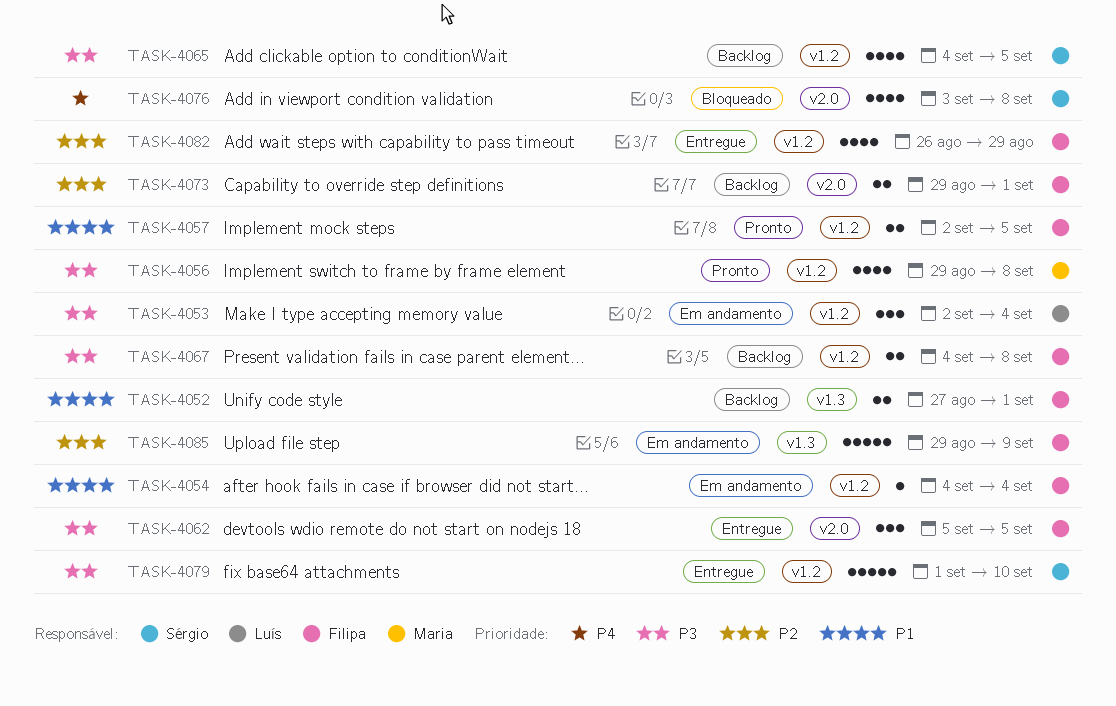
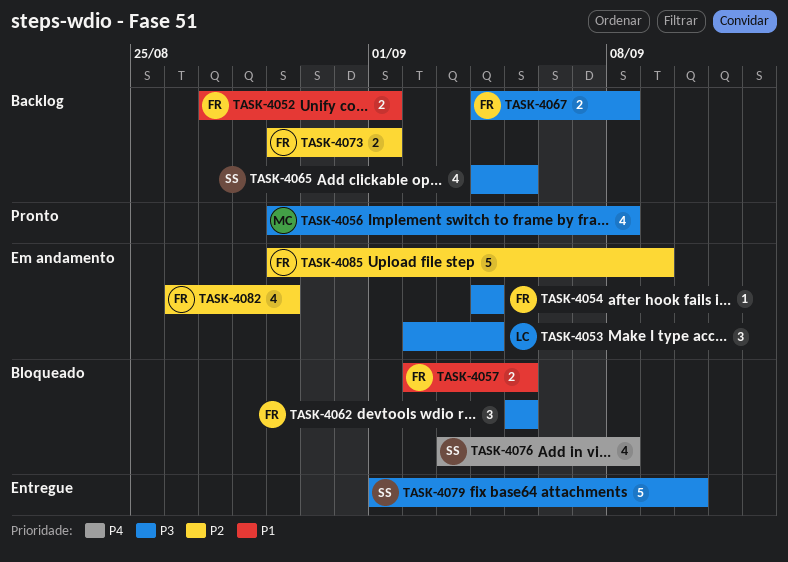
TASK-4054, priority: P1 -> P3
TASK-4057, status: Pronto -> Bloqueado
TASK-4062, status: Entregue -> Bloqueado
TASK-4082, status: Entregue -> Em andamento

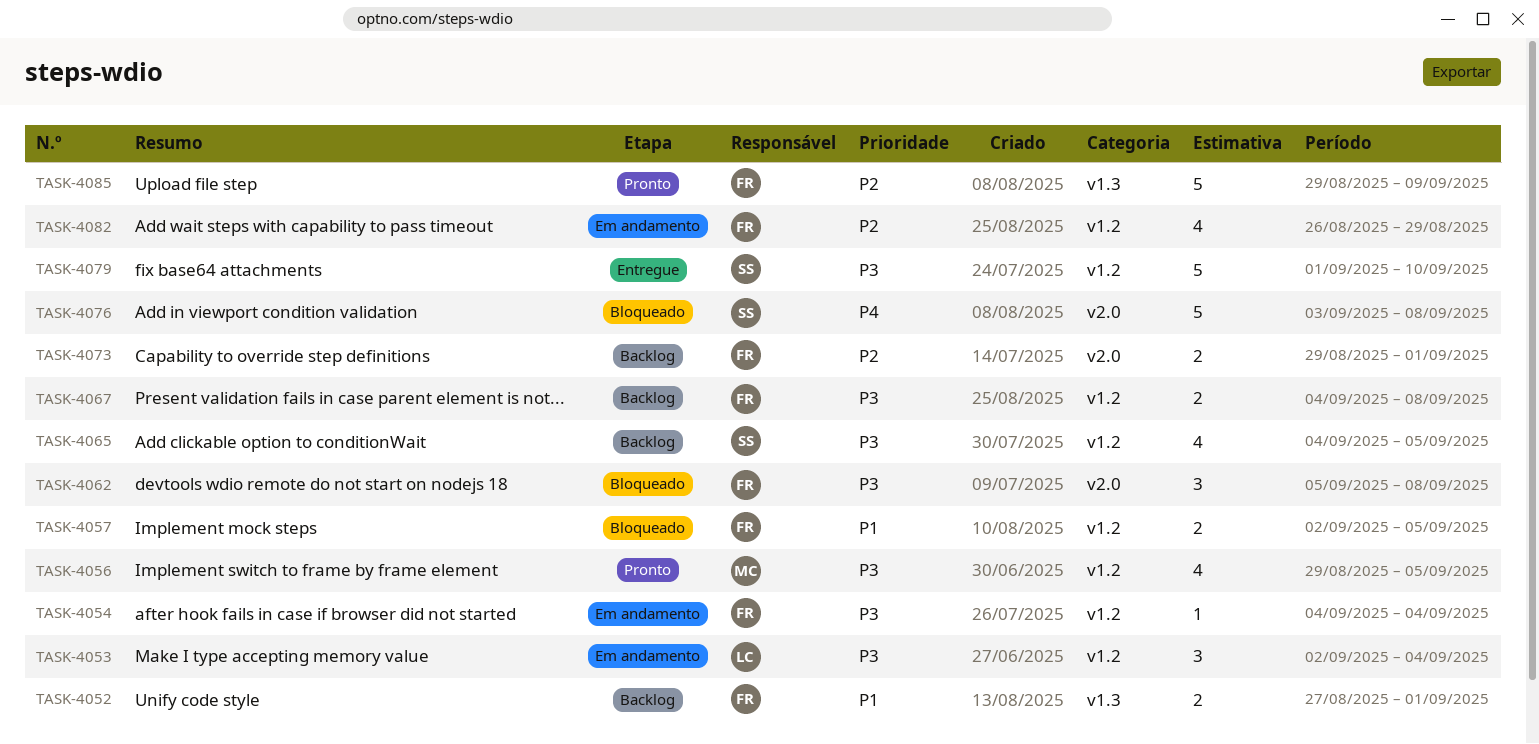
TASK-4056, due: Sep 8 -> Sep 5
TASK-4062, due: Sep 5 -> Sep 8
TASK-4076, estimate: 4 -> 5
TASK-4085, status: Em andamento -> Pronto

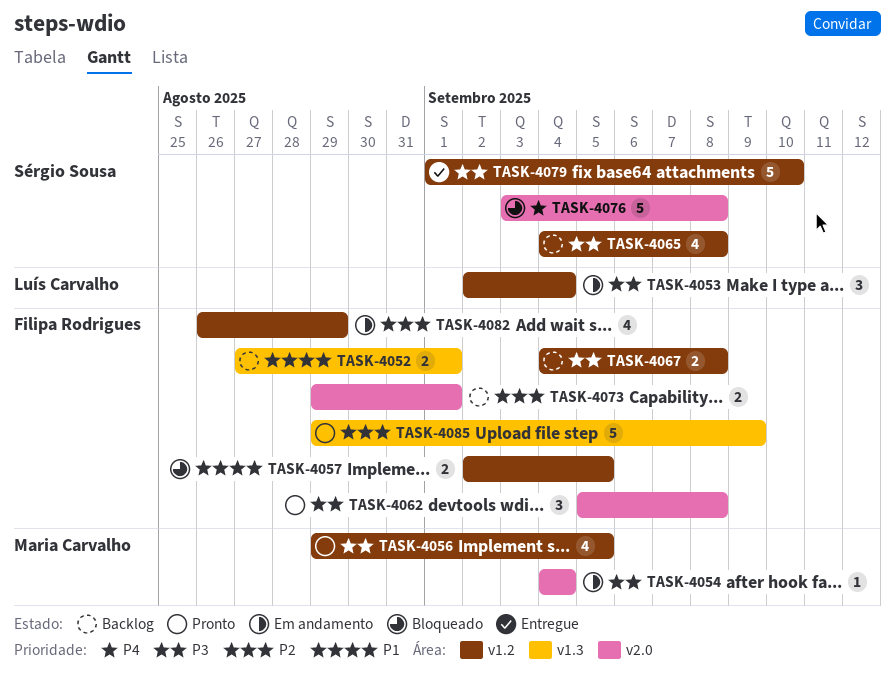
TASK-4054, owner: Filipa Rodrigues -> Maria Carvalho
TASK-4054, label: v1.2 -> v2.0
TASK-4062, status: Bloqueado -> Pronto
TASK-4065, due: Sep 5 -> Sep 8

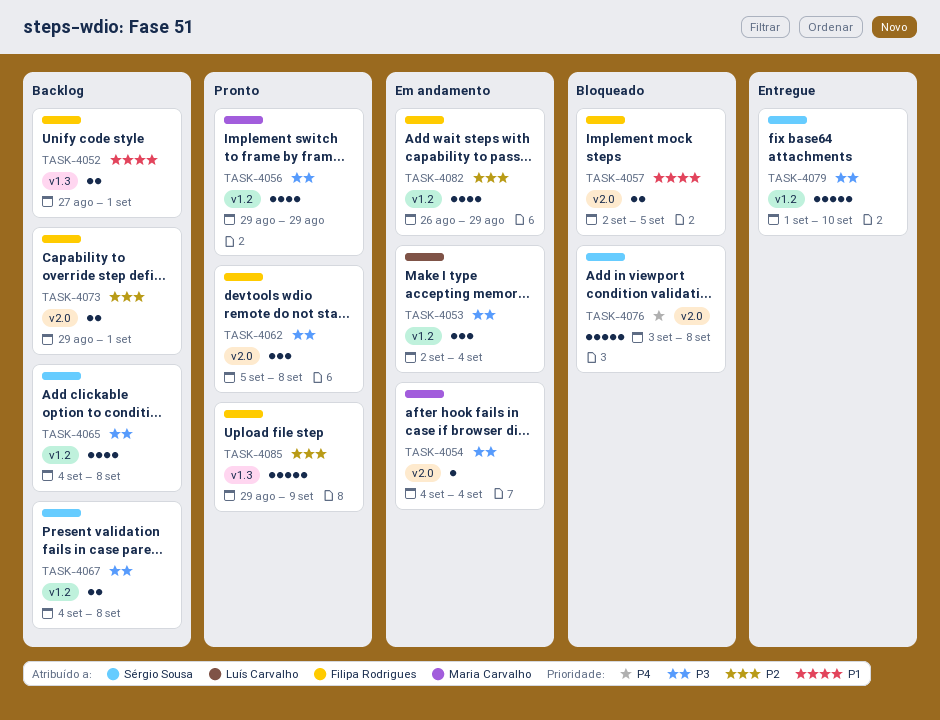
TASK-4056, due: Sep 5 -> Aug 29
TASK-4057, label: v1.2 -> v2.0
TASK-4067, owner: Filipa Rodrigues -> Sérgio Sousa

